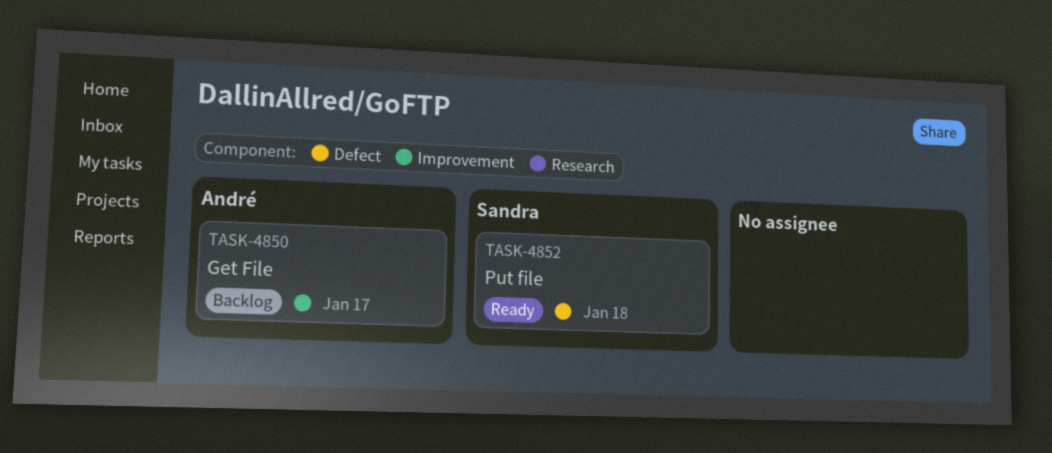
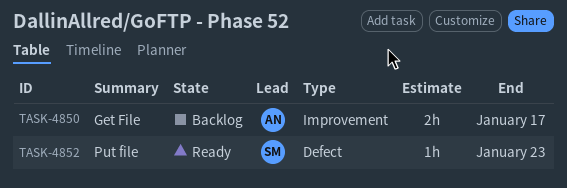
TASK-4852, due: Jan 18 -> Jan 23

